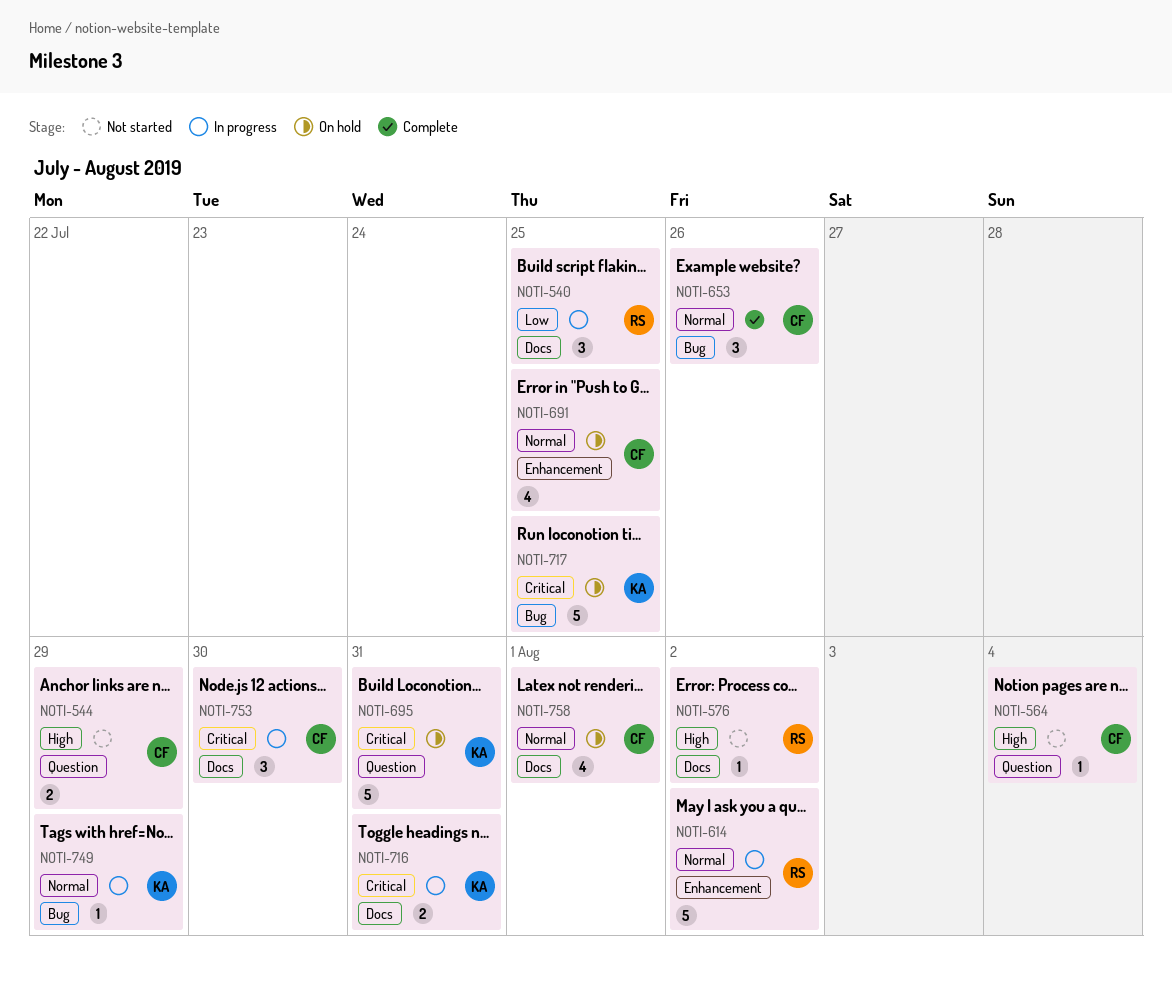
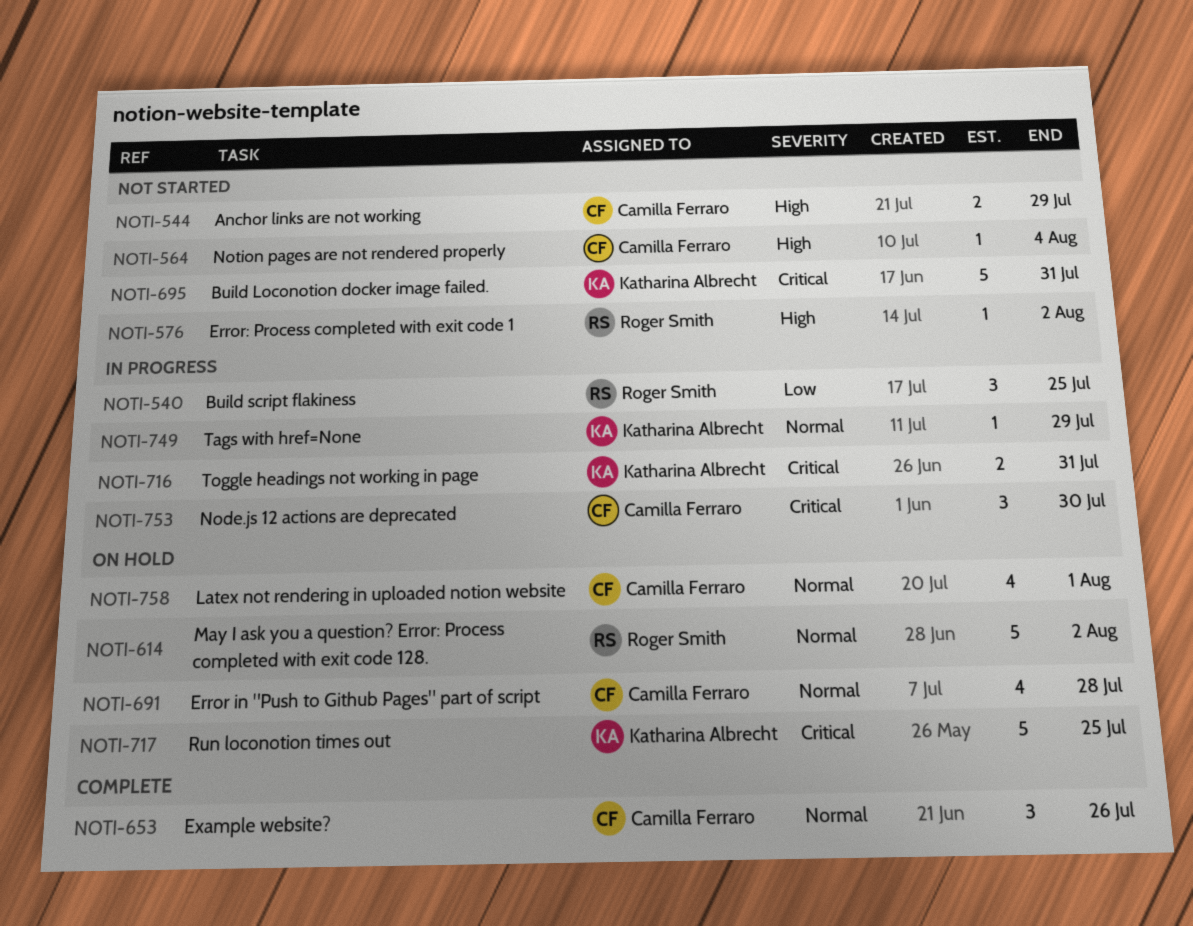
NOTI-614, status: In progress -> On hold
NOTI-691, due: Jul 25 -> Jul 28
NOTI-695, status: On hold -> Not started

